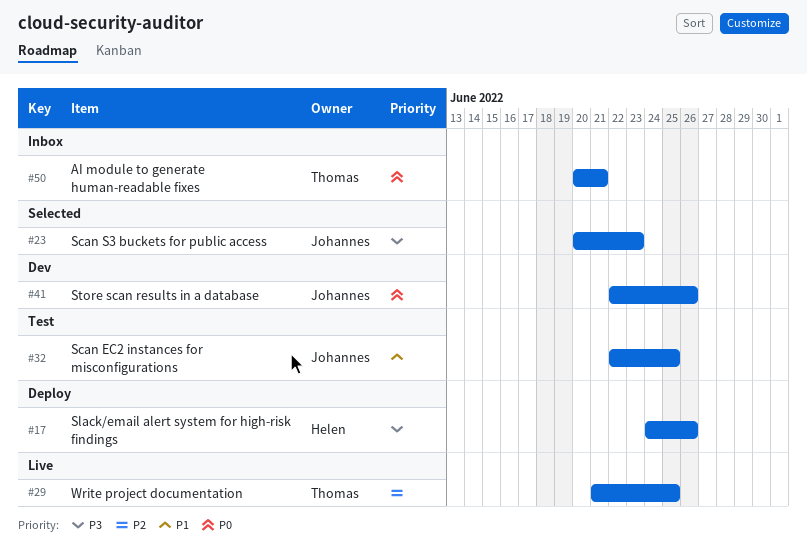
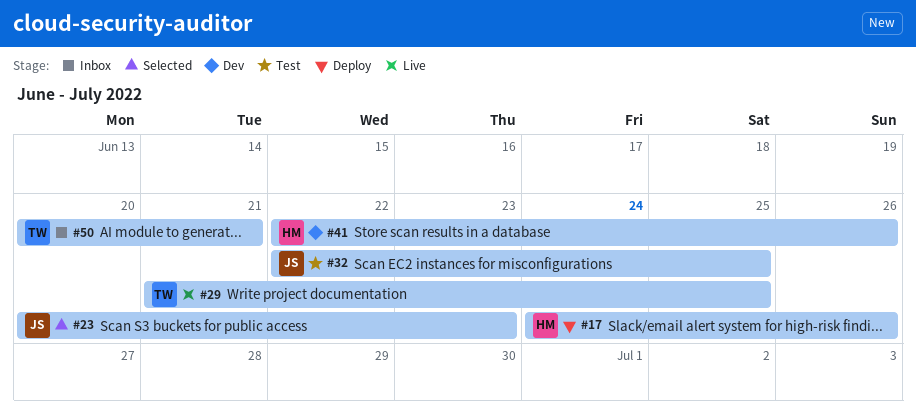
#41, owner: Johannes -> Helen

